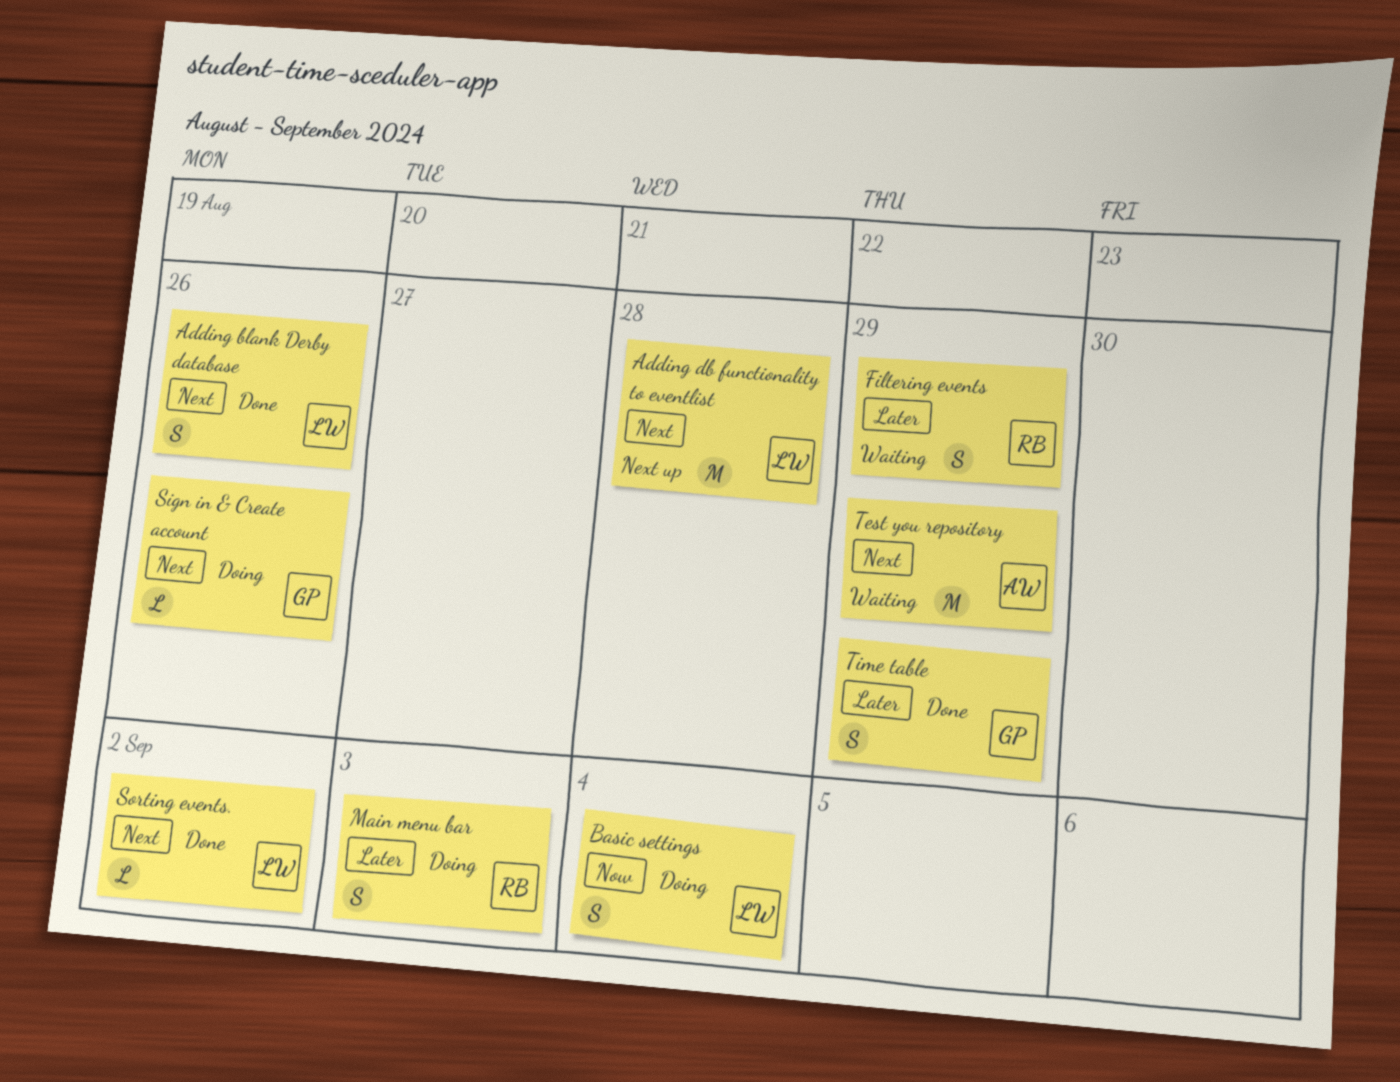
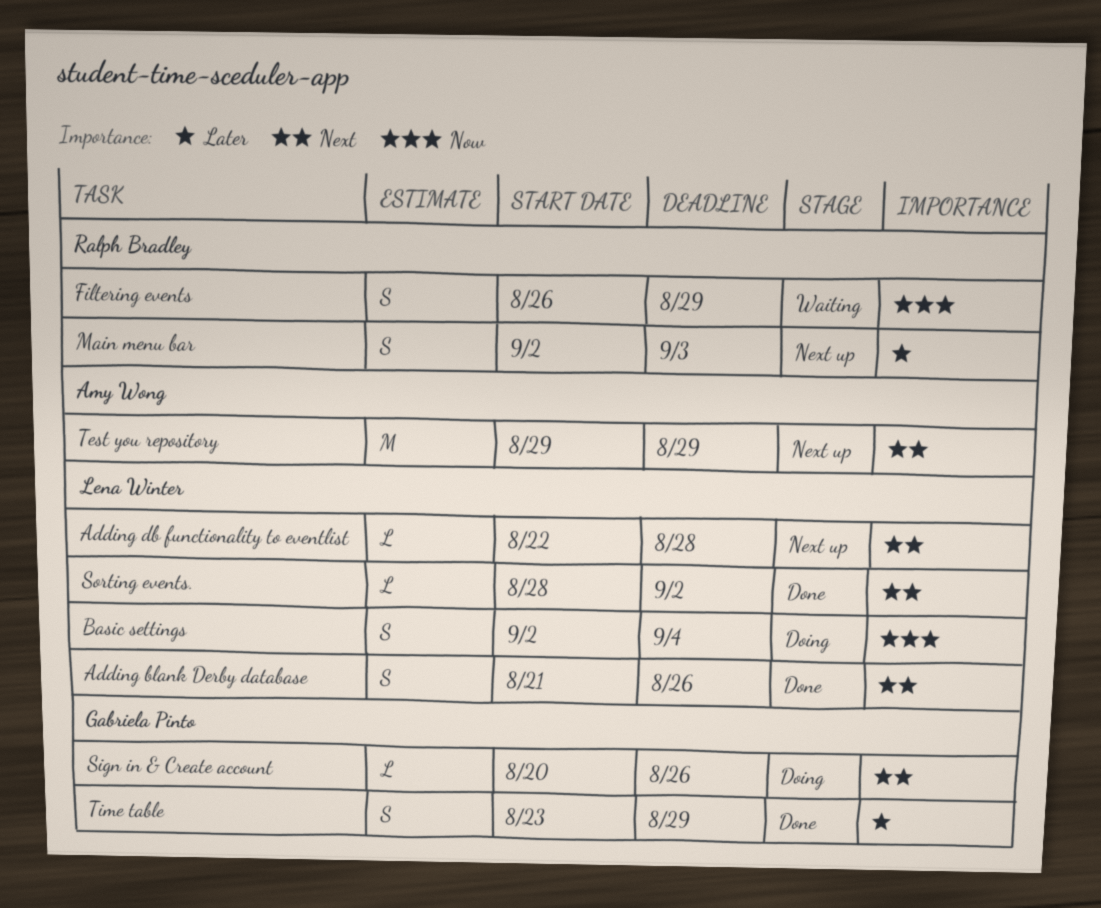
Adding db functionality to eventlist, estimate: M -> L
Filtering events, priority: Later -> Now
Main menu bar, status: Doing -> Next up
Test you repository, status: Waiting -> Next up

